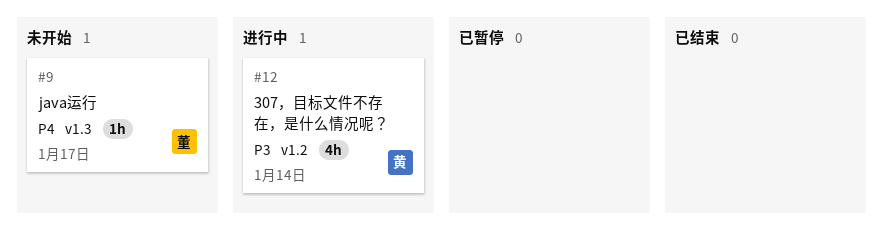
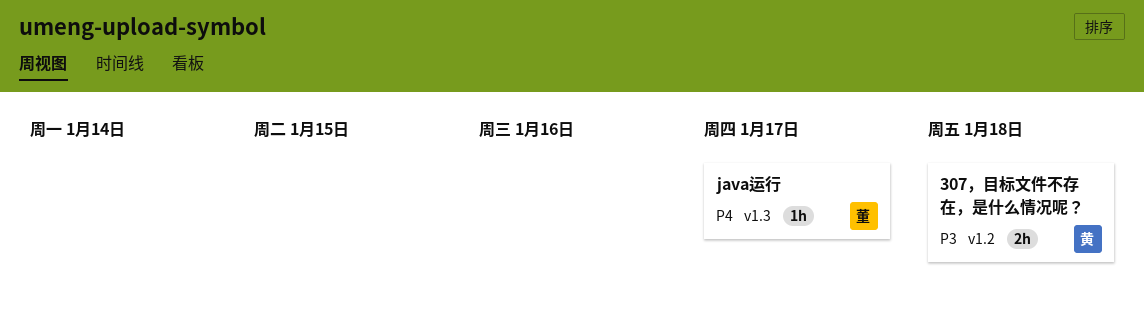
307，目标文件不存在，是什么情况呢？, estimate: 4h -> 2h
307，目标文件不存在，是什么情况呢？, due: Jan 14 -> Jan 18

